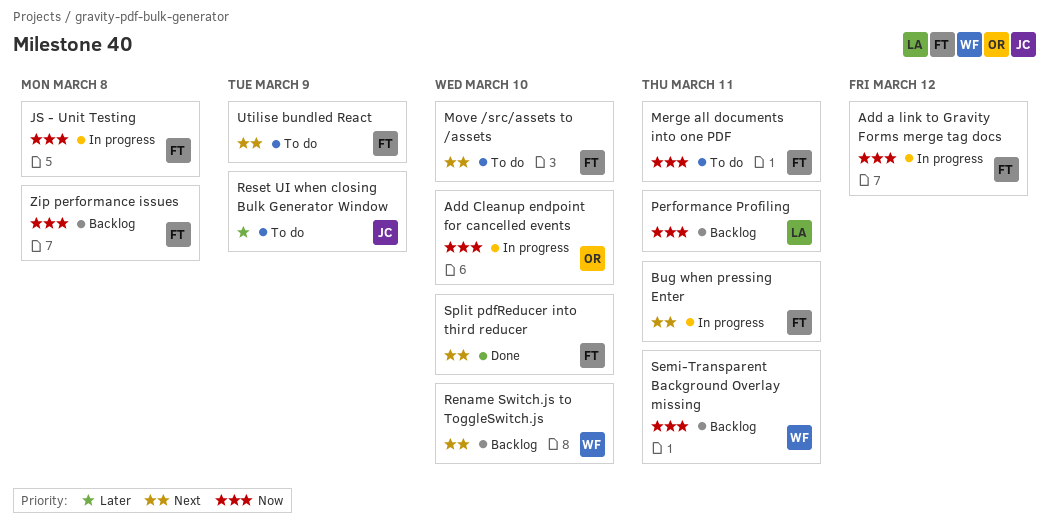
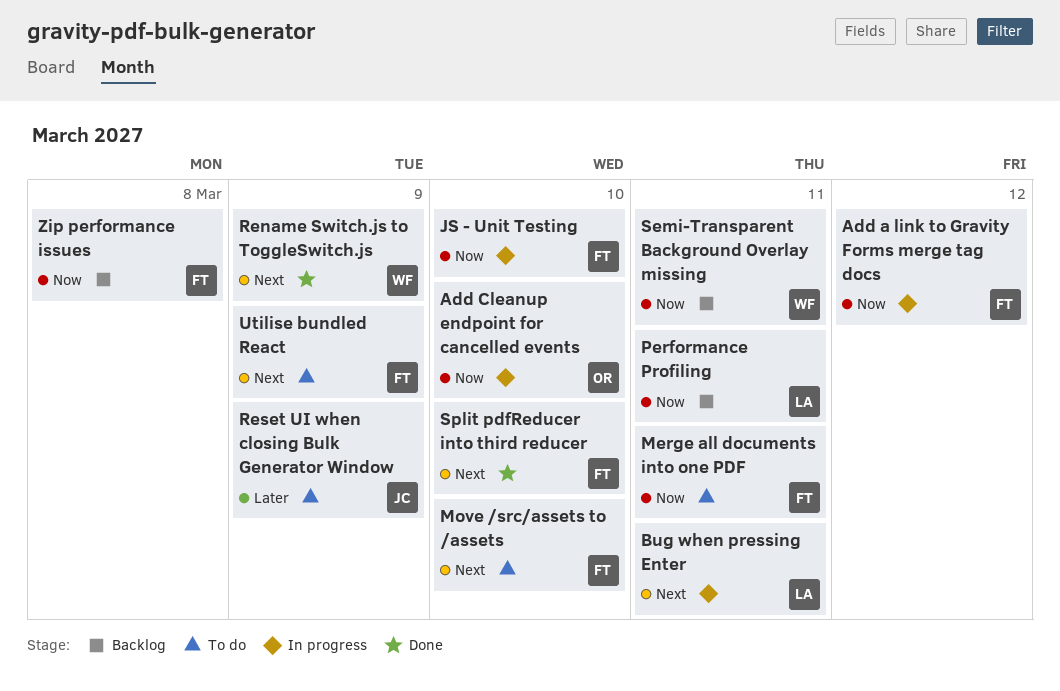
Bug when pressing Enter, owner: FT -> LA
JS - Unit Testing, due: Mar 8 -> Mar 10
Rename Switch.js to ToggleSwitch.js, status: Backlog -> Done
Rename Switch.js to ToggleSwitch.js, due: Mar 10 -> Mar 9

